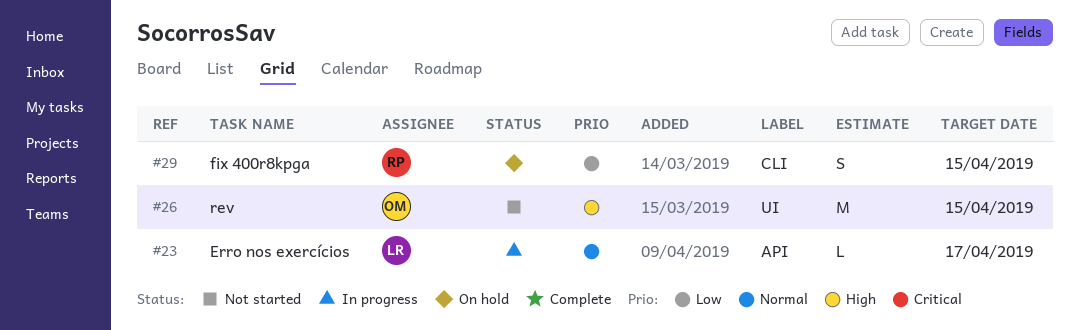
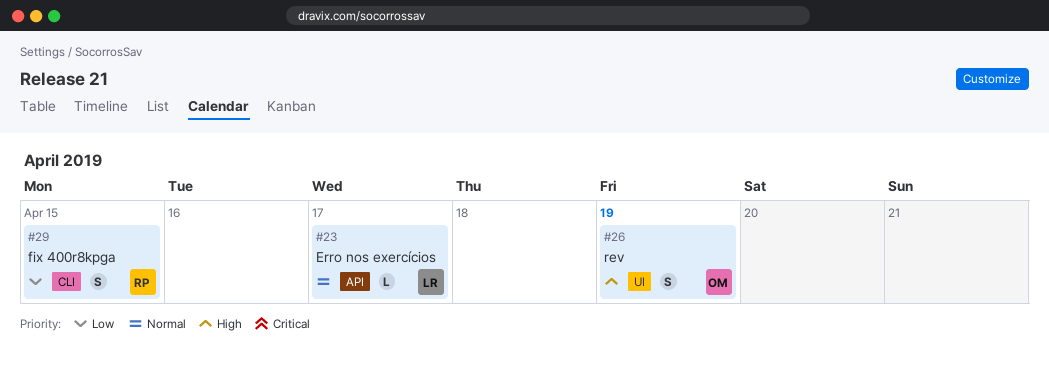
#26, estimate: M -> S
#26, due: Apr 15 -> Apr 19

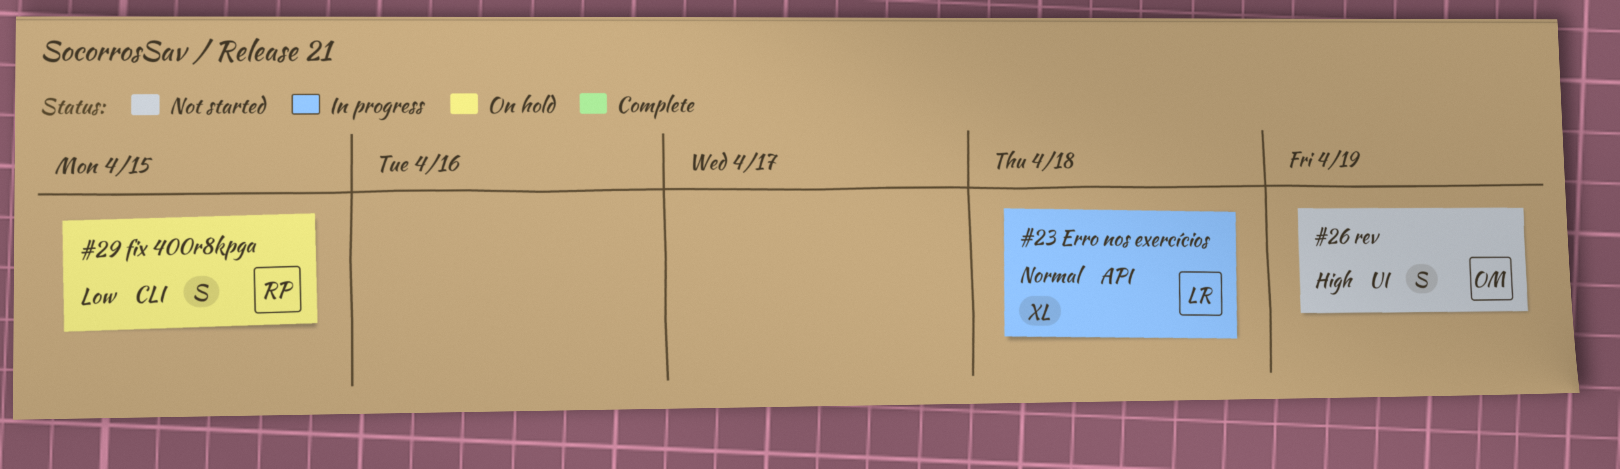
#23, estimate: L -> XL
#23, due: Apr 17 -> Apr 18

